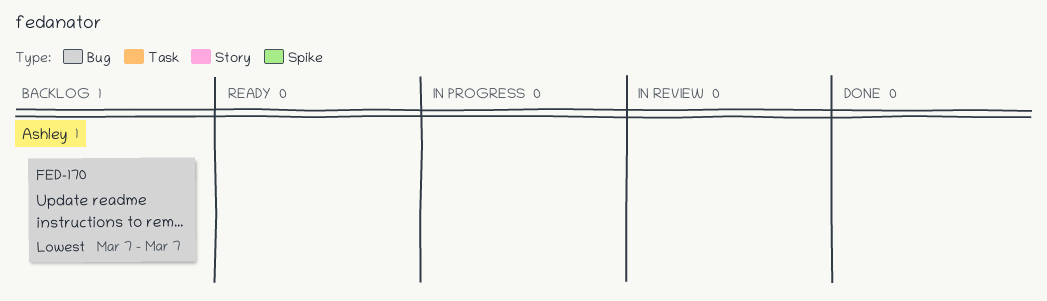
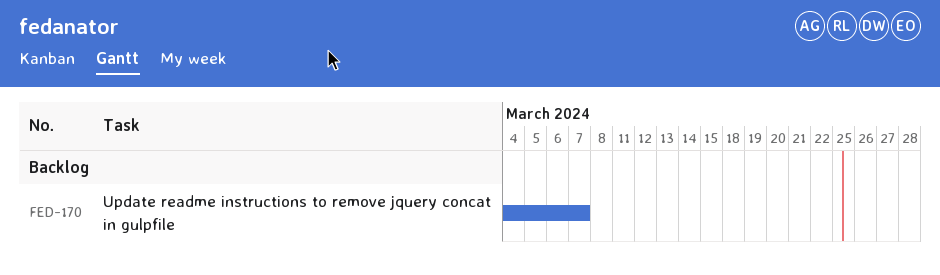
FED-170, start: Mar 7 -> Mar 4

